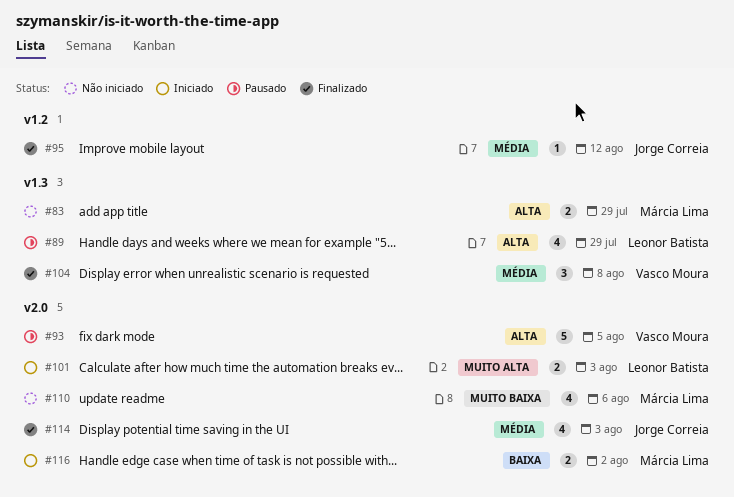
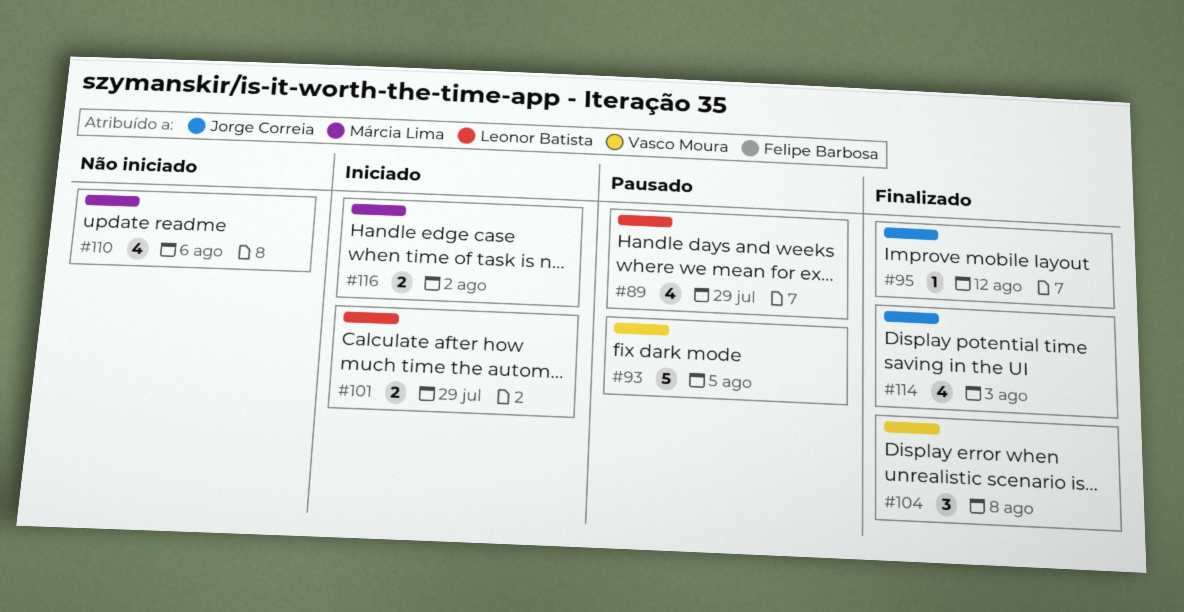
#83: present -> none
#101, due: Aug 3 -> Jul 29

